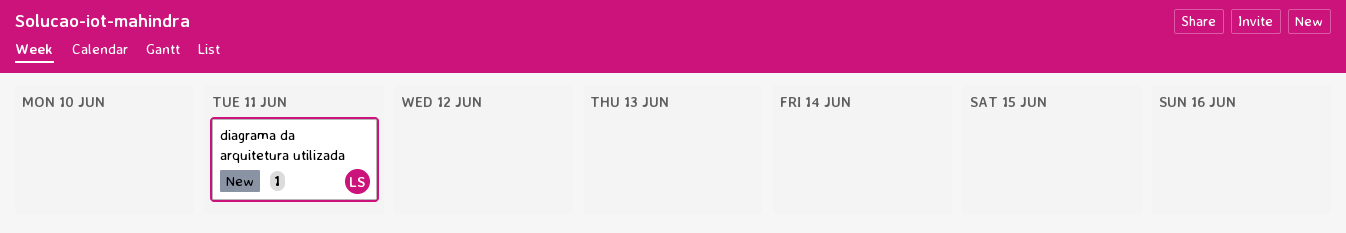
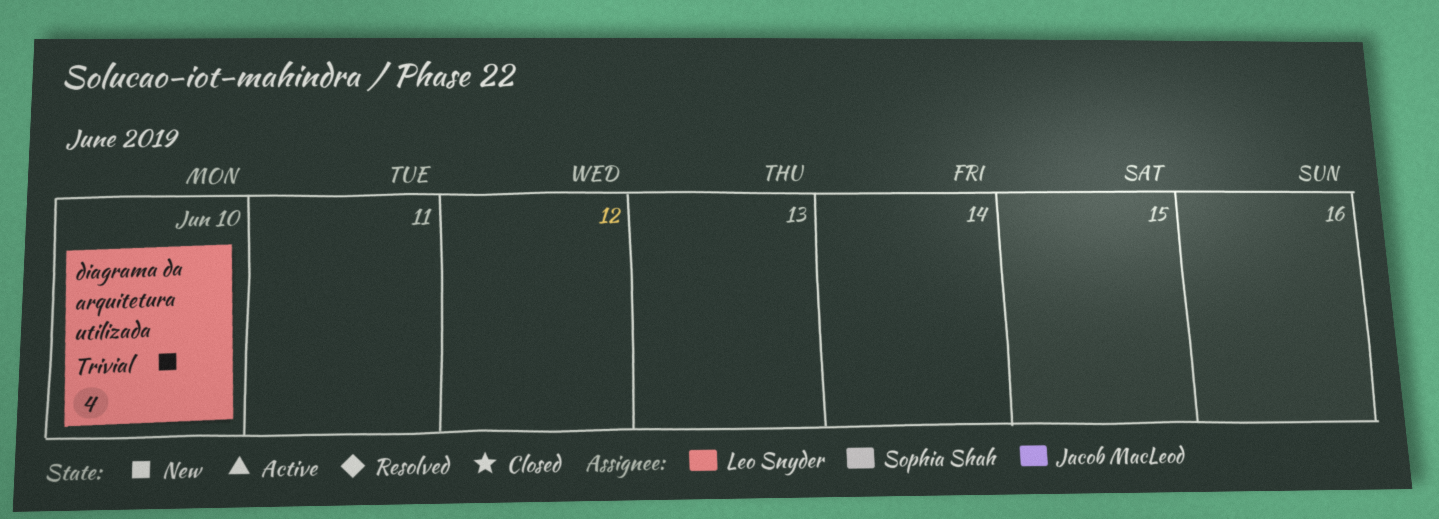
diagrama da arquitetura utilizada, estimate: 1 -> 4
diagrama da arquitetura utilizada, due: Jun 11 -> Jun 10

